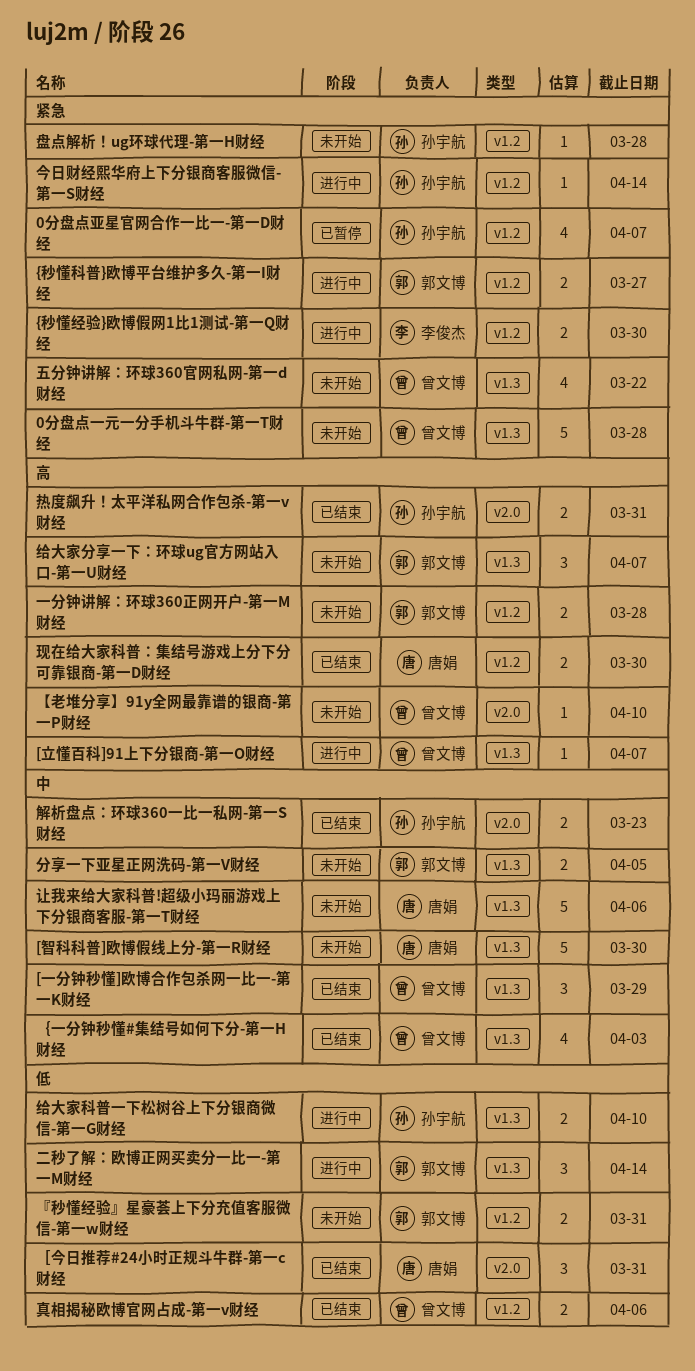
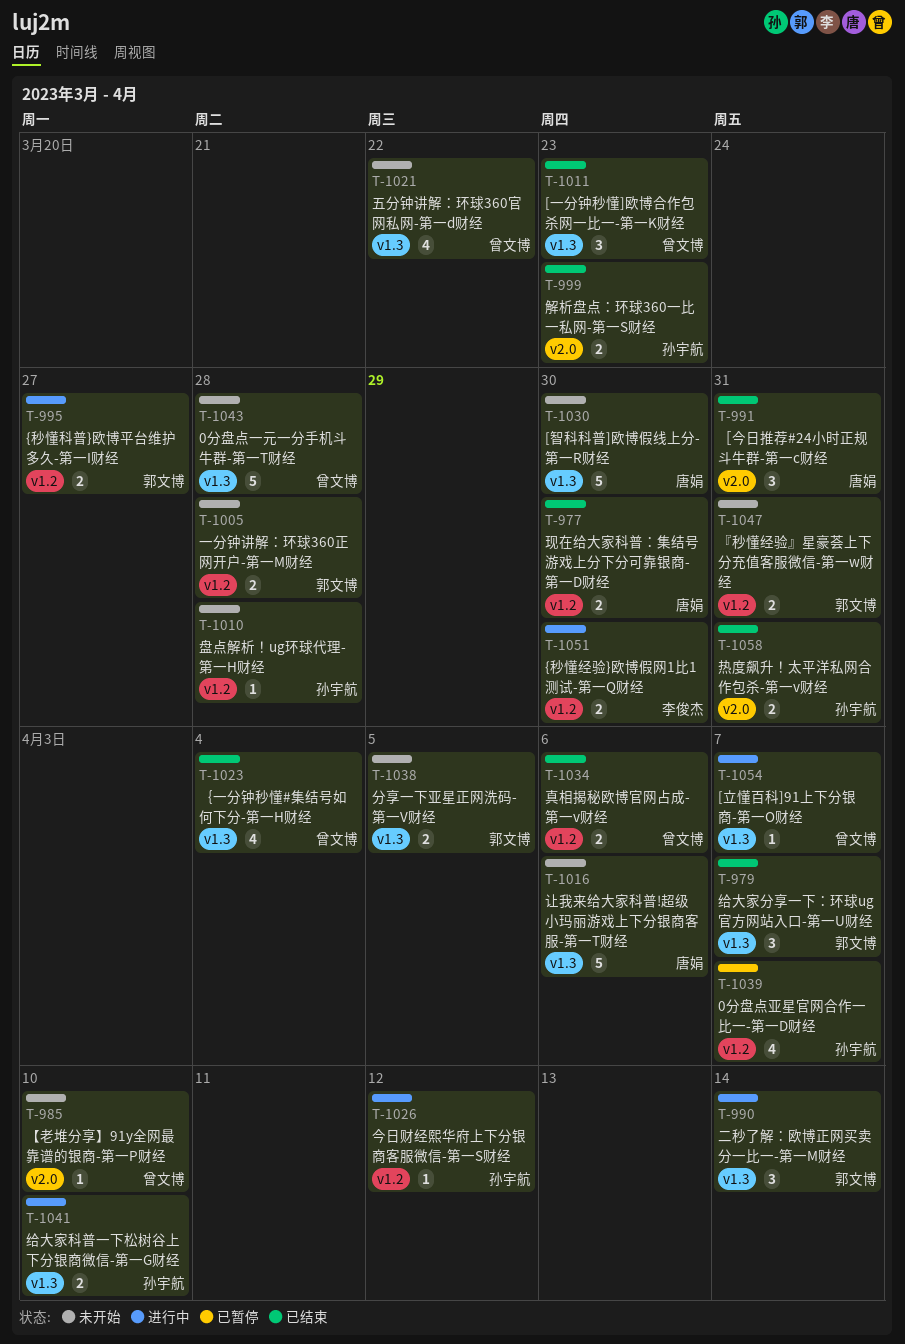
[一分钟秒懂]欧博合作包杀网一比一-第一K财经, due: Mar 29 -> Mar 23
今日财经熙华府上下分银商客服微信-第一S财经, due: Apr 14 -> Apr 12
给大家分享一下：环球ug官方网站入口-第一U财经, status: 未开始 -> 已结束
｛一分钟秒懂#集结号如何下分-第一H财经, due: Apr 3 -> Apr 4

